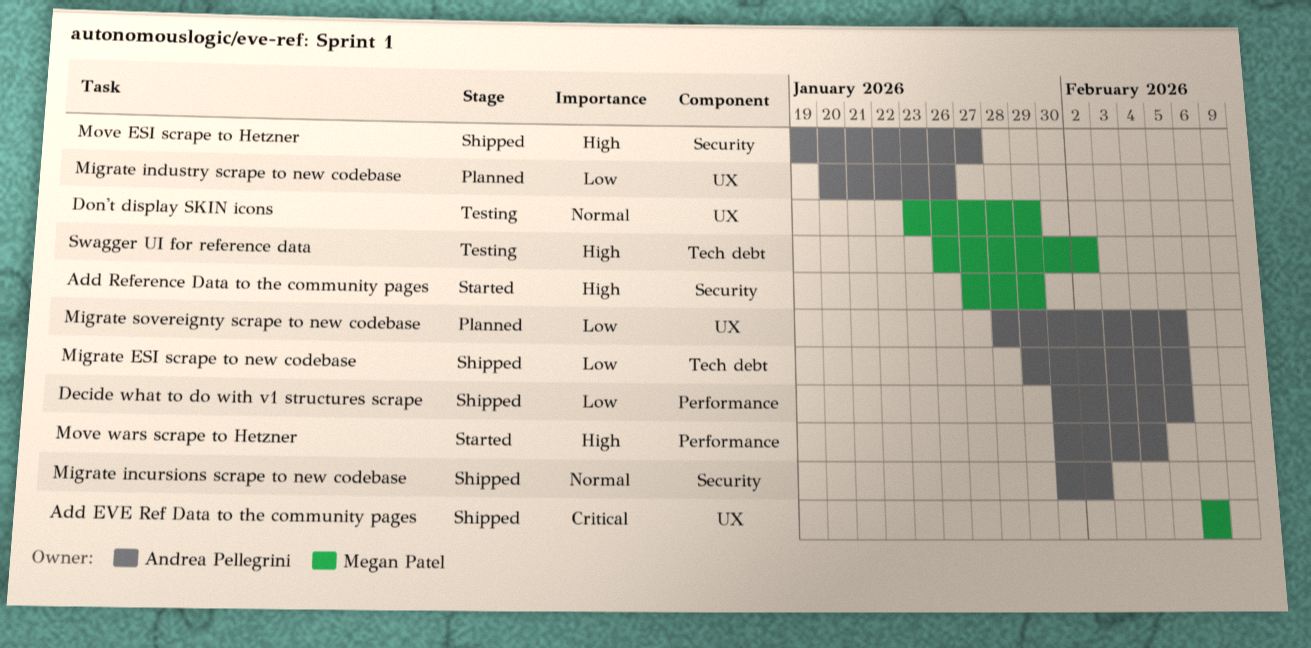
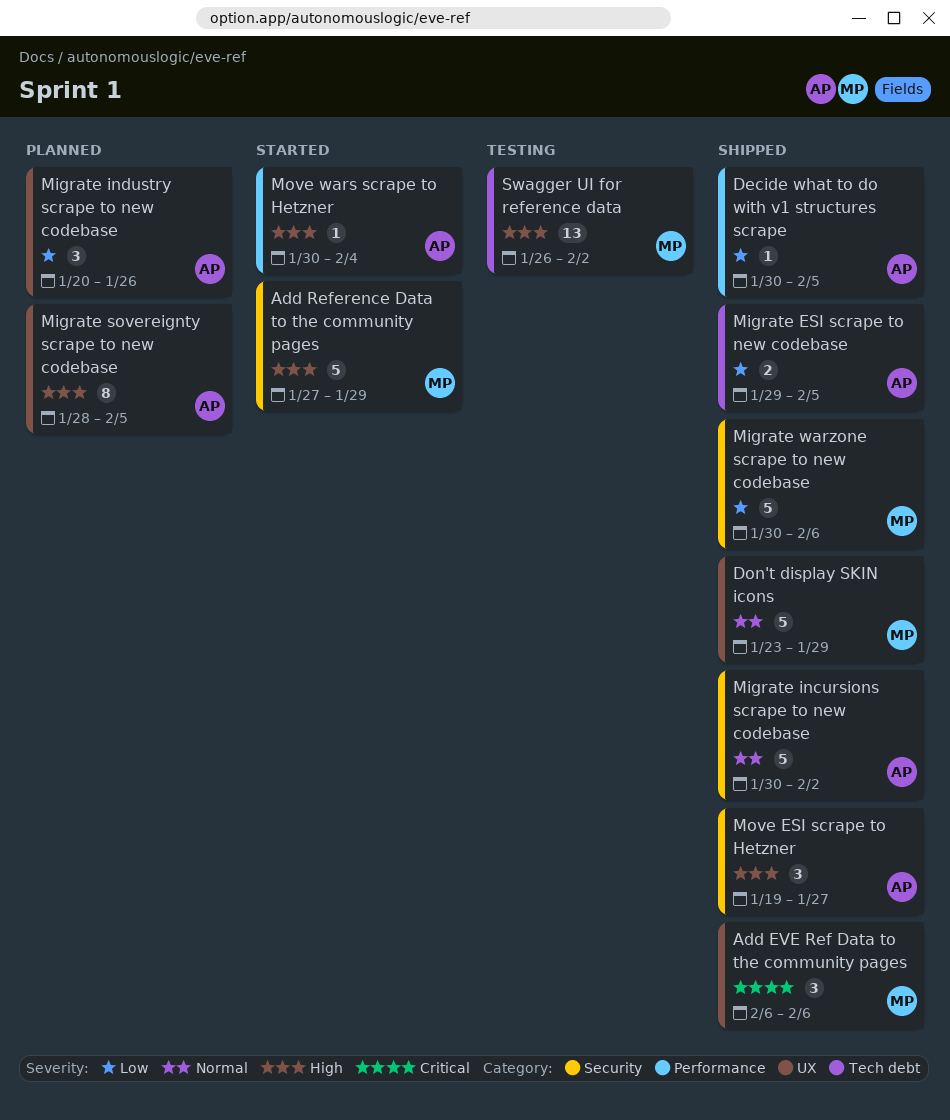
Don't display SKIN icons, status: Testing -> Shipped
Migrate sovereignty scrape to new codebase, priority: Low -> High
Migrate warzone scrape to new codebase: none -> present

